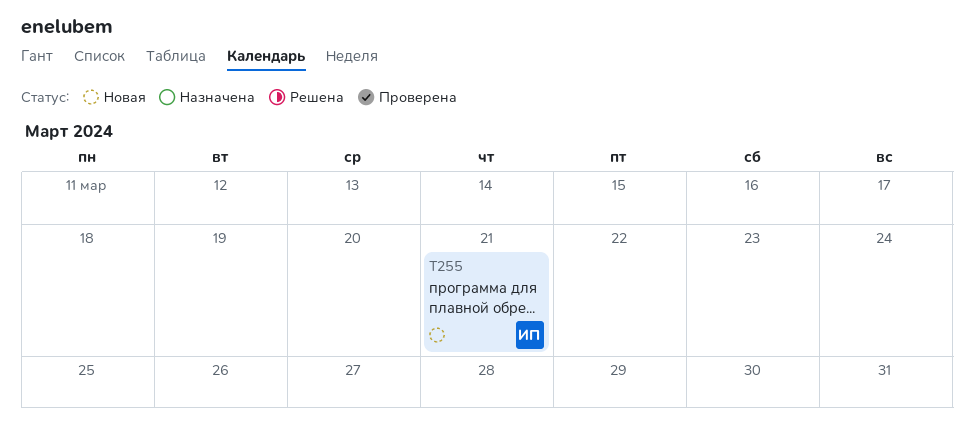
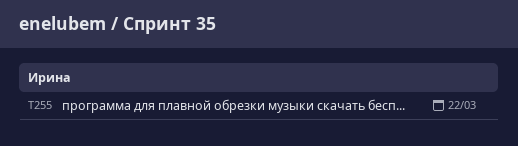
T255, due: Mar 21 -> Mar 22

